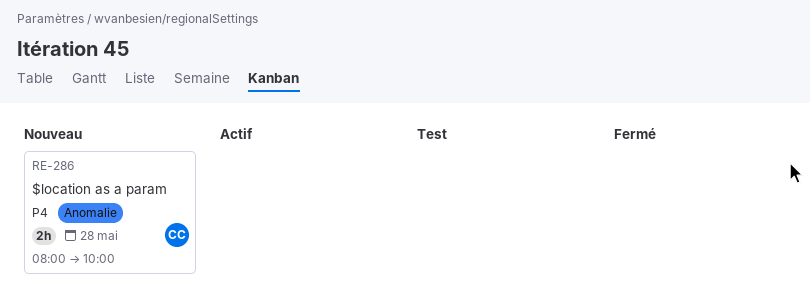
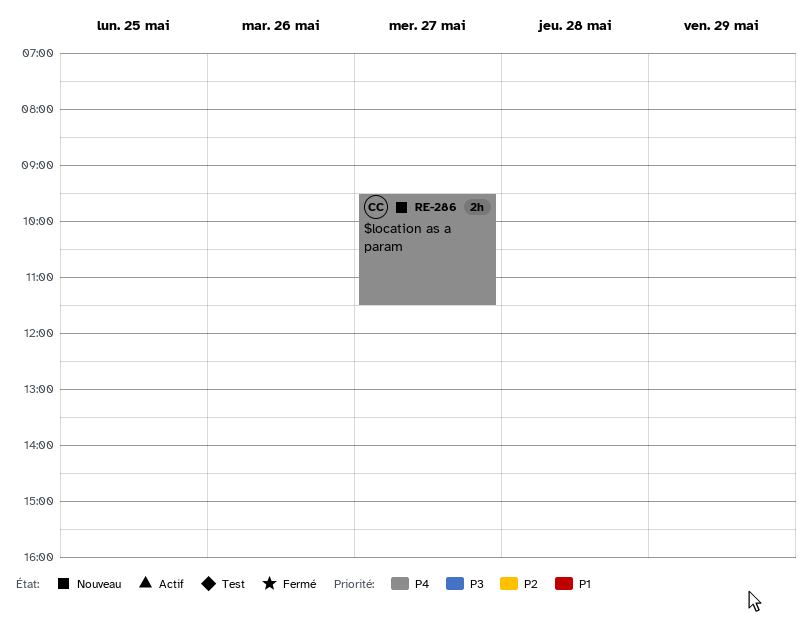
RE-286, day: May 28 -> May 27
RE-286, begins: 08:00 -> 09:30
RE-286, ends: 10:00 -> 11:30

